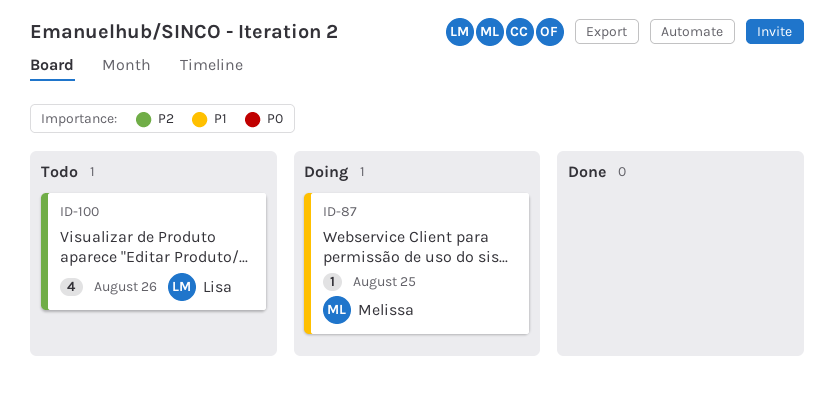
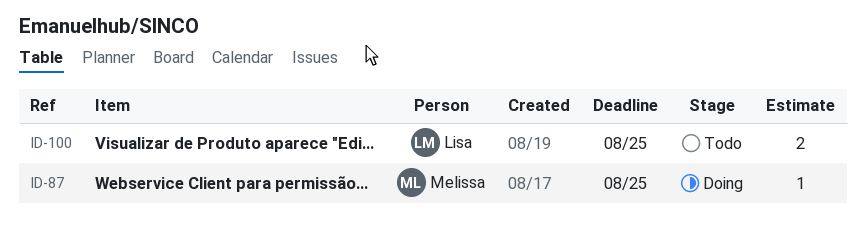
ID-100, estimate: 4 -> 2
ID-100, due: Aug 26 -> Aug 25

